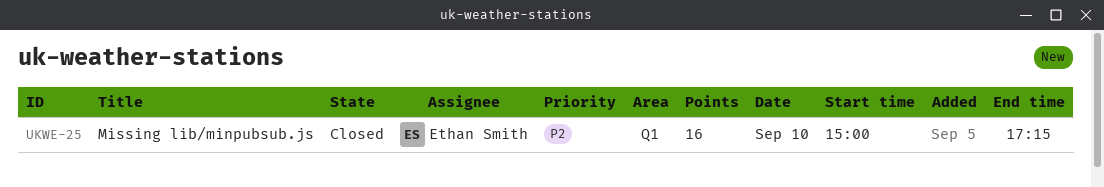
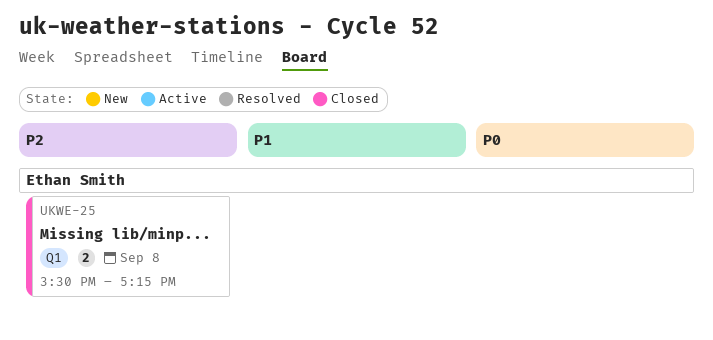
UKWE-25, estimate: 16 -> 2
UKWE-25, day: Sep 10 -> Sep 8
UKWE-25, begins: 15:00 -> 15:30

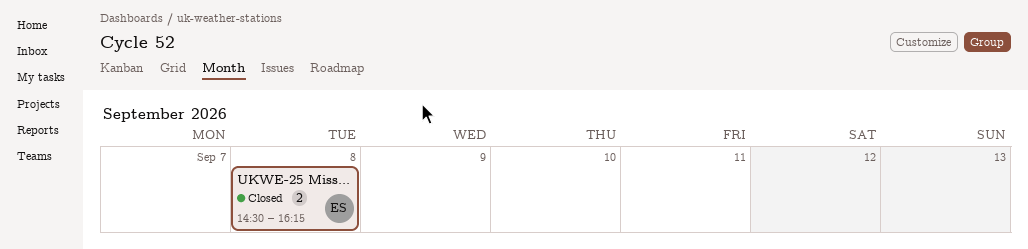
UKWE-25, begins: 15:30 -> 14:30
UKWE-25, ends: 17:15 -> 16:15

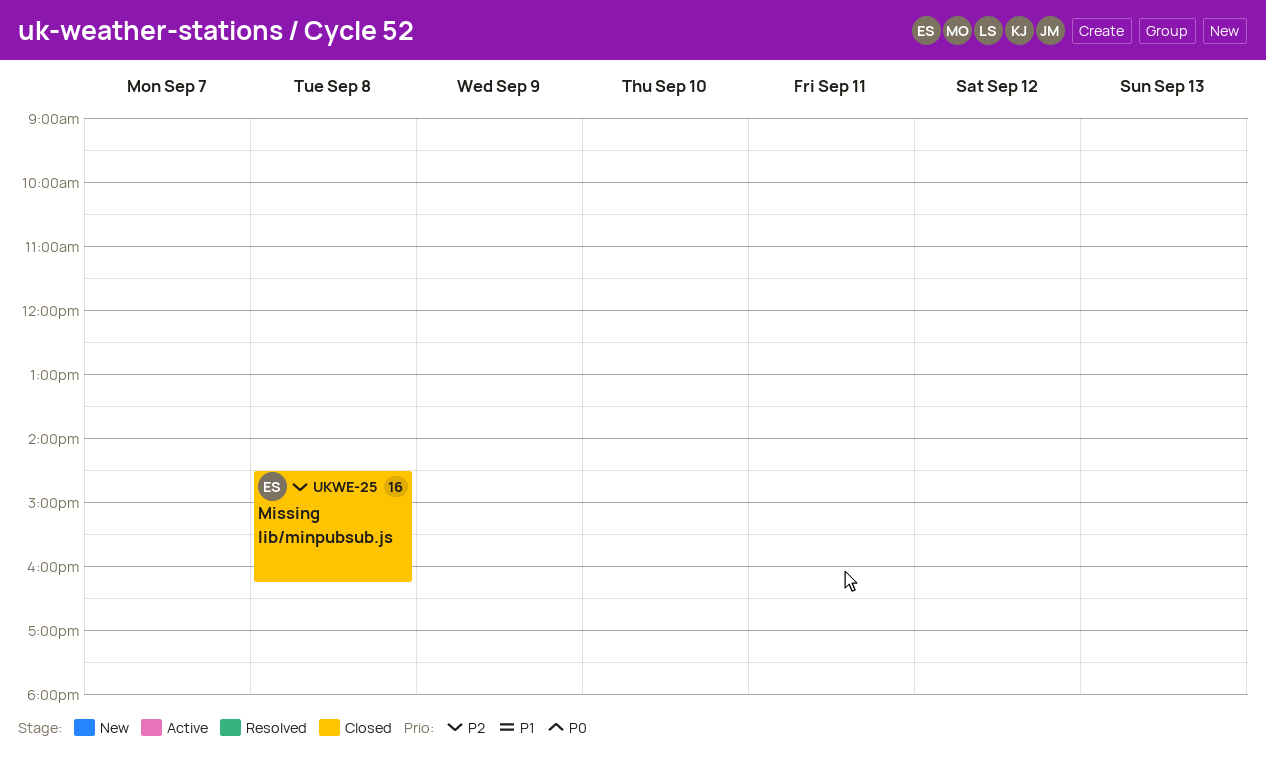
UKWE-25, estimate: 2 -> 16

